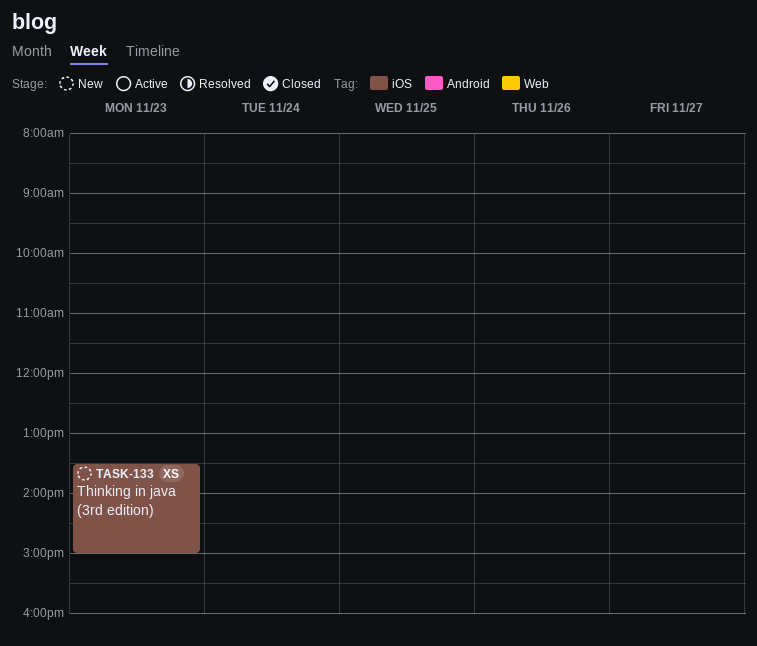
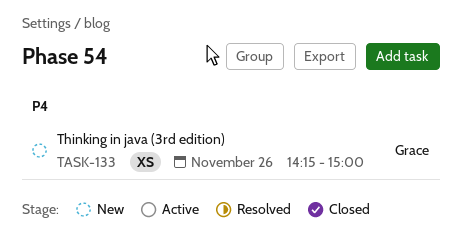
TASK-133, day: Nov 23 -> Nov 26
TASK-133, begins: 13:30 -> 14:15

